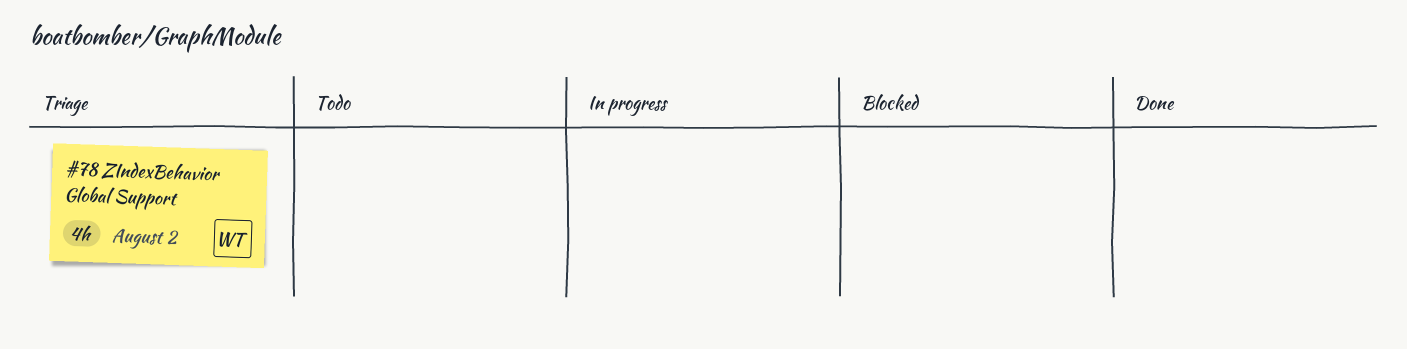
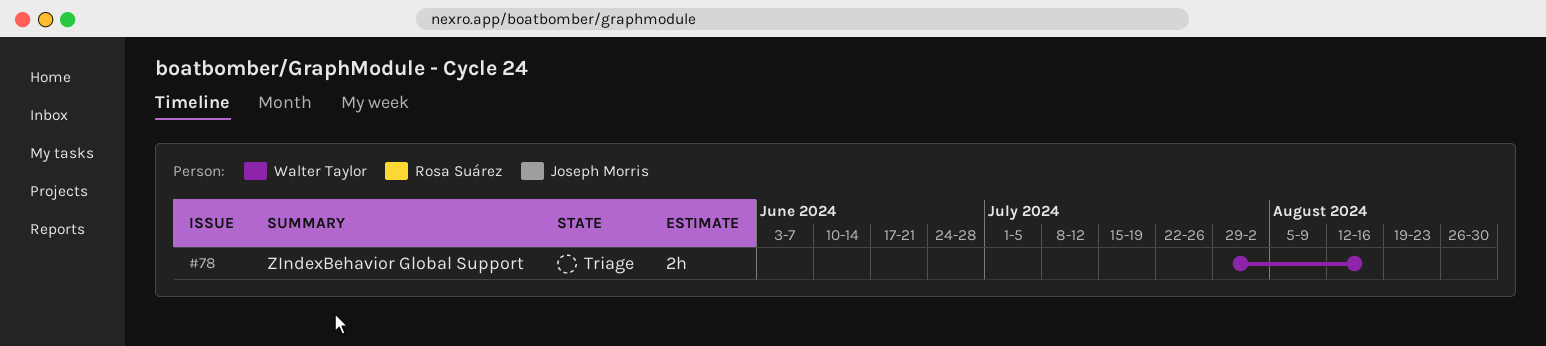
#78, estimate: 4h -> 2h
#78, due: Aug 2 -> Aug 16

